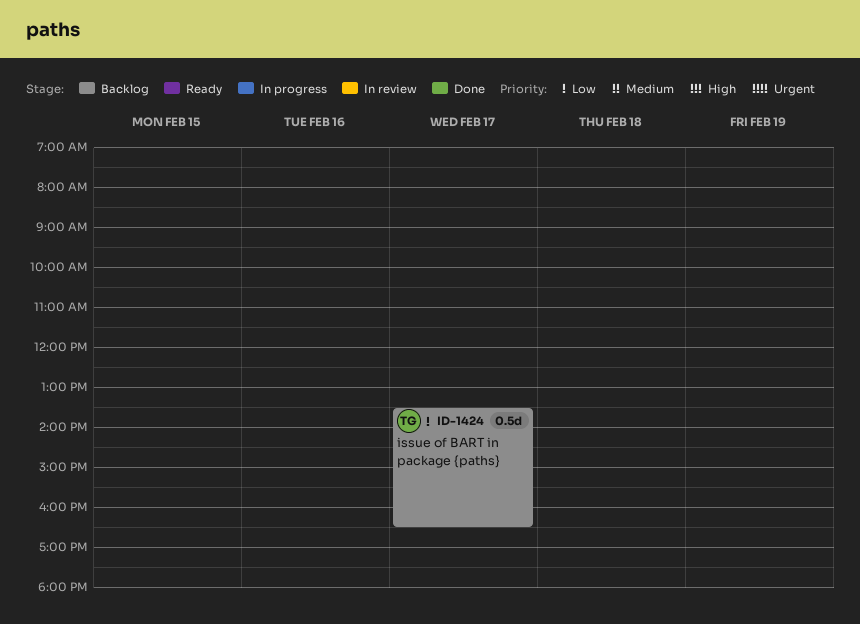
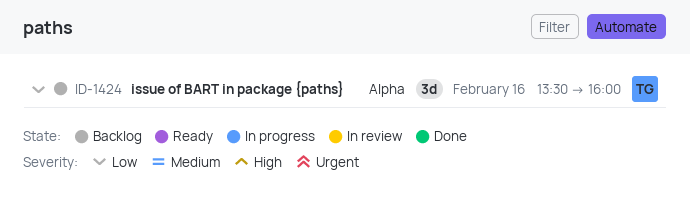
ID-1424, estimate: 0.5d -> 3d
ID-1424, day: Feb 17 -> Feb 16
ID-1424, ends: 16:30 -> 16:00

